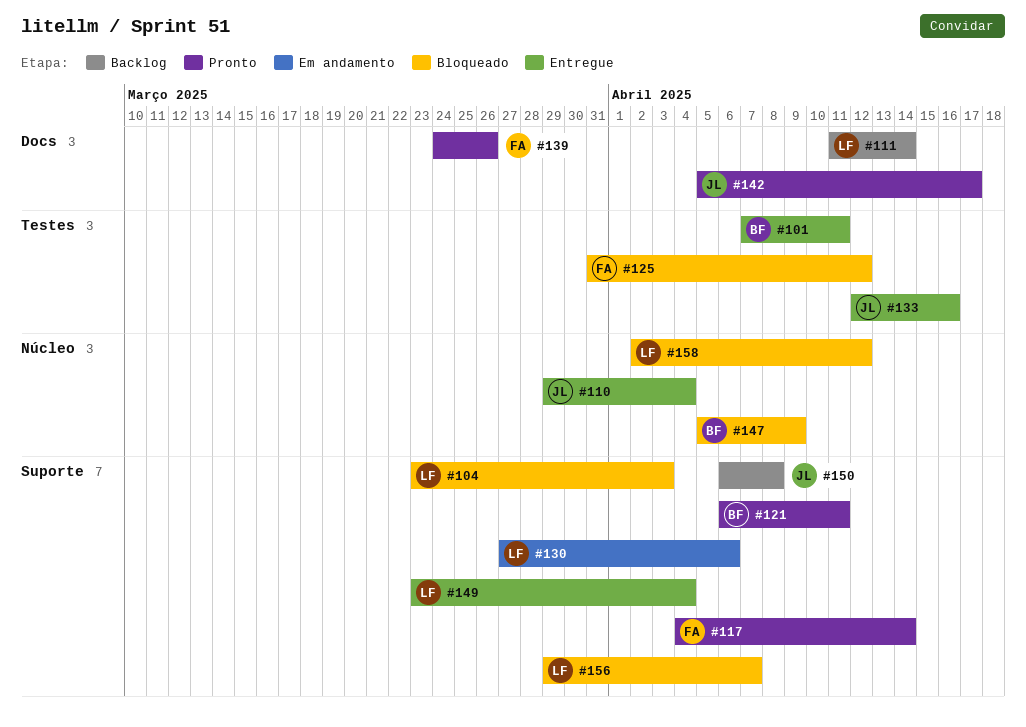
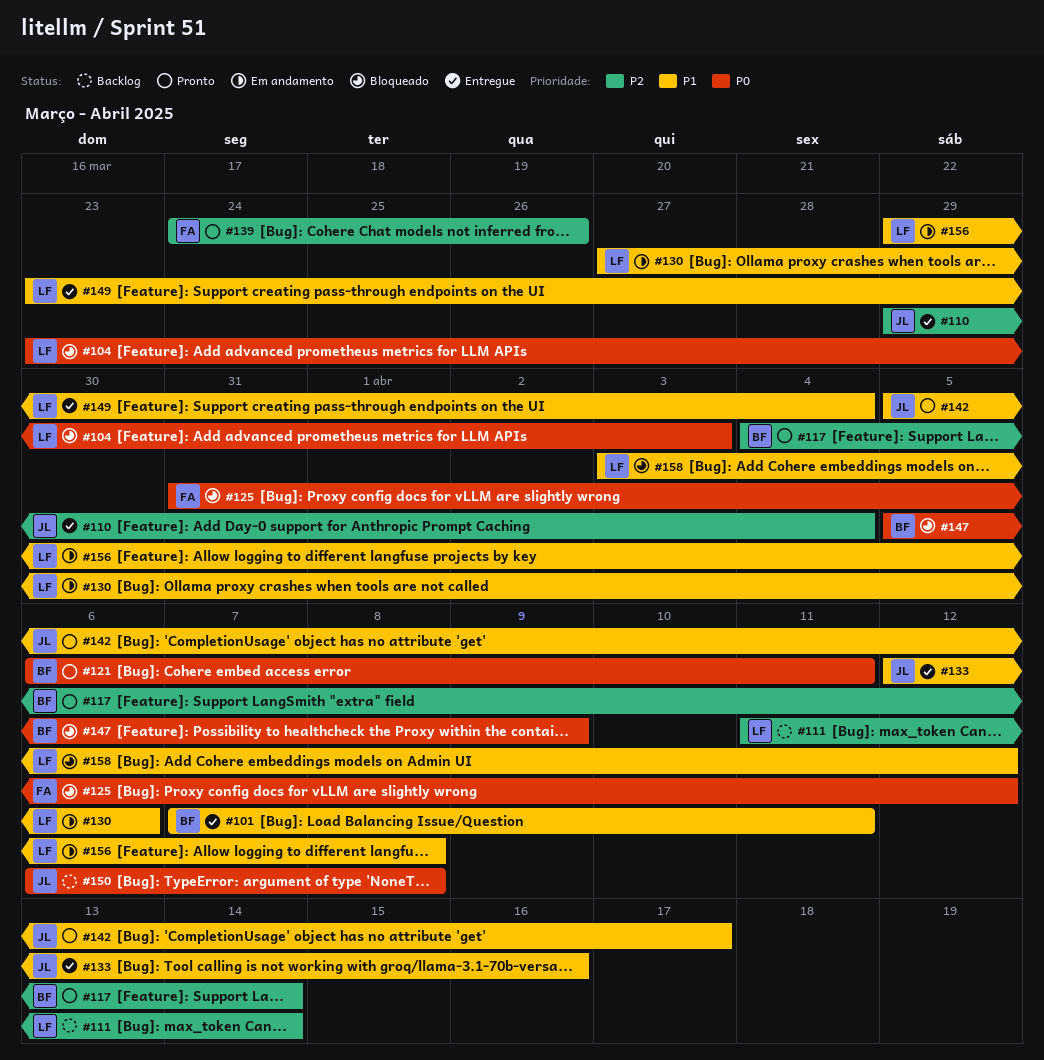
#117, owner: FA -> BF
#156, status: Bloqueado -> Em andamento
#156, due: Apr 7 -> Apr 8
#158, start: Apr 2 -> Apr 3

